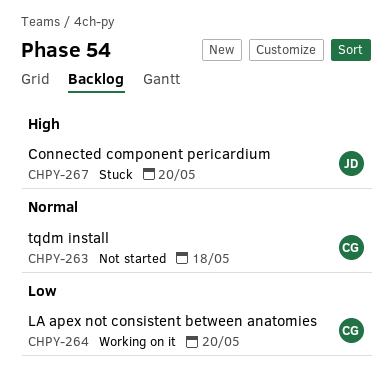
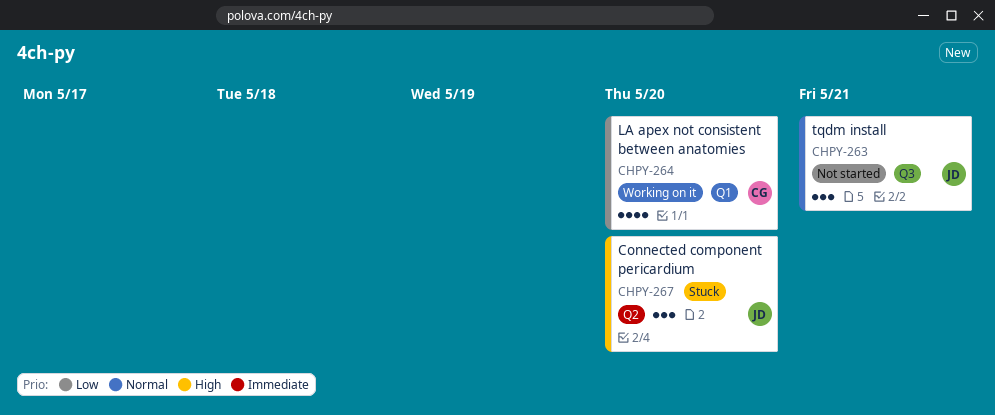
CHPY-263, owner: CG -> JD
CHPY-263, due: May 18 -> May 21

